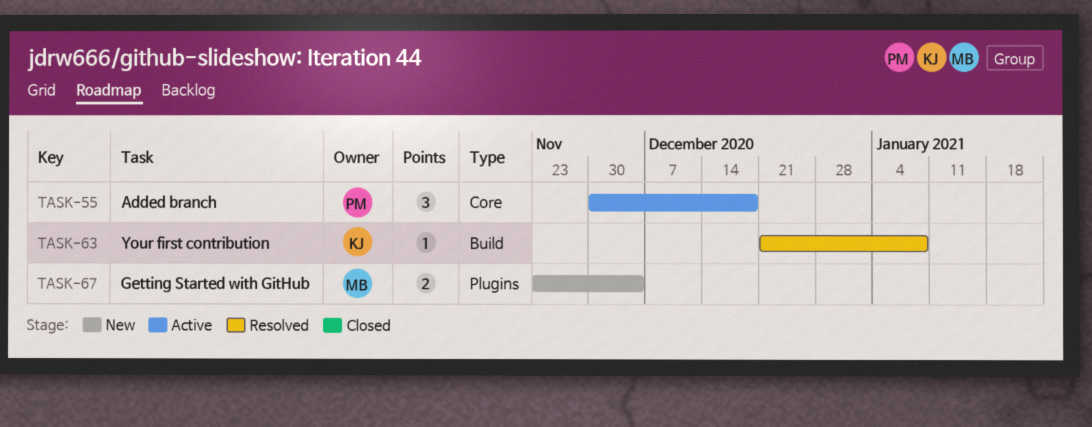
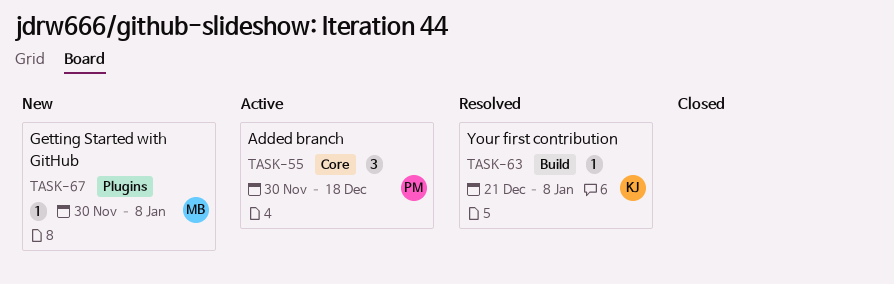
TASK-67, estimate: 2 -> 1
TASK-67, start: Nov 23 -> Nov 30
TASK-67, due: Dec 4 -> Jan 8

